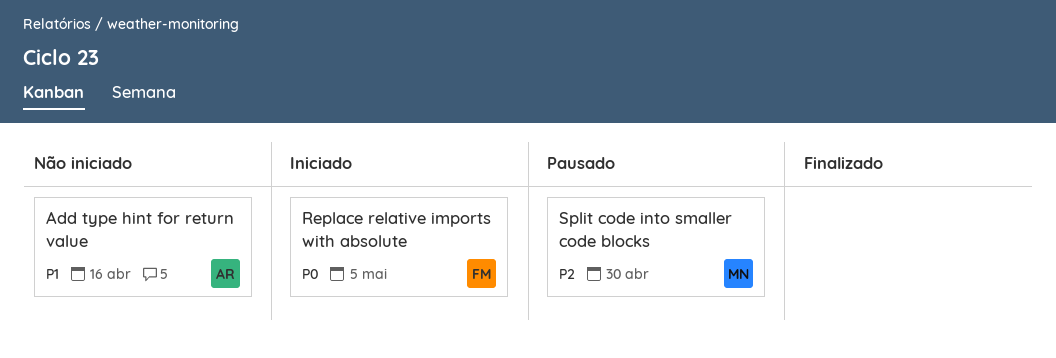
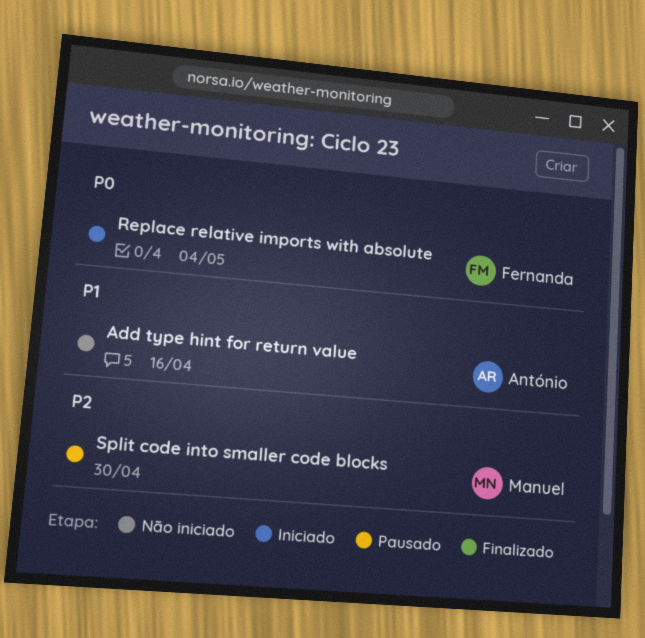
Replace relative imports with absolute, due: May 5 -> May 4

